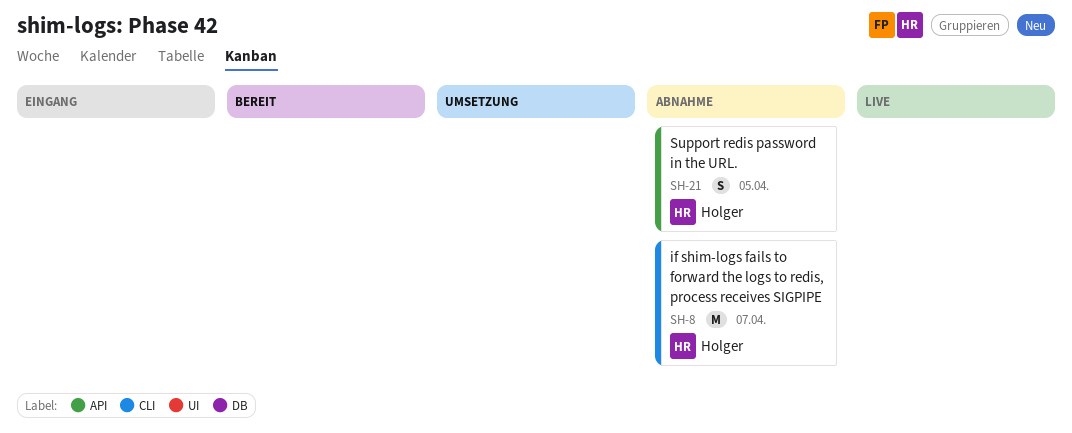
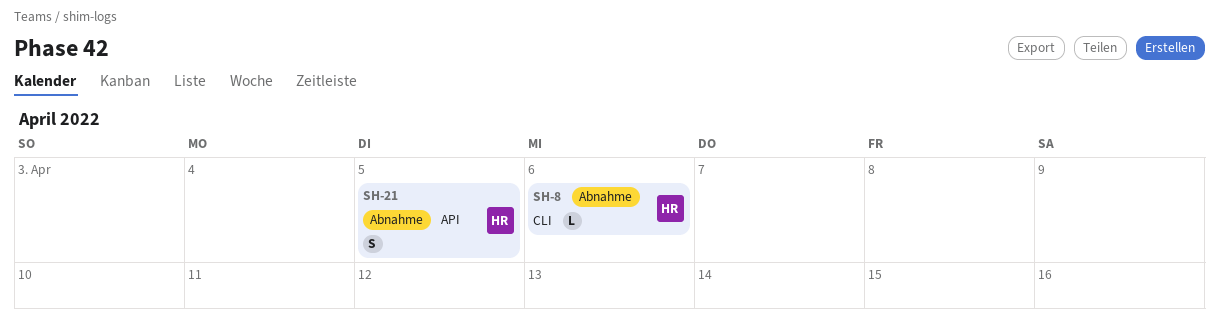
SH-8, estimate: M -> L
SH-8, due: Apr 7 -> Apr 6

